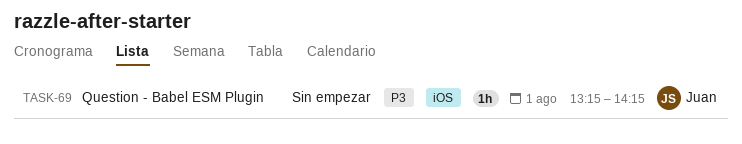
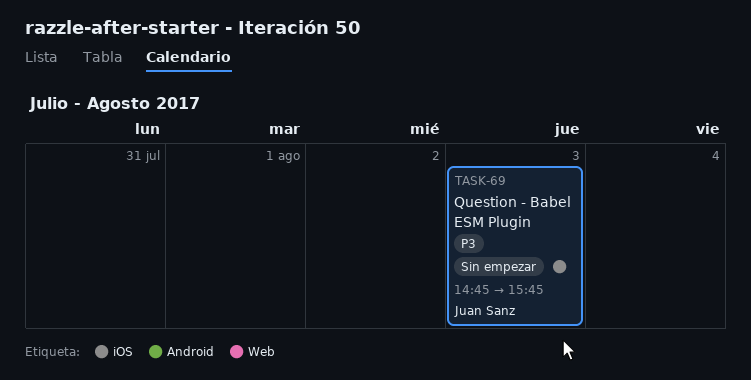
TASK-69, day: Aug 1 -> Aug 3
TASK-69, begins: 13:15 -> 14:45
TASK-69, ends: 14:15 -> 15:45

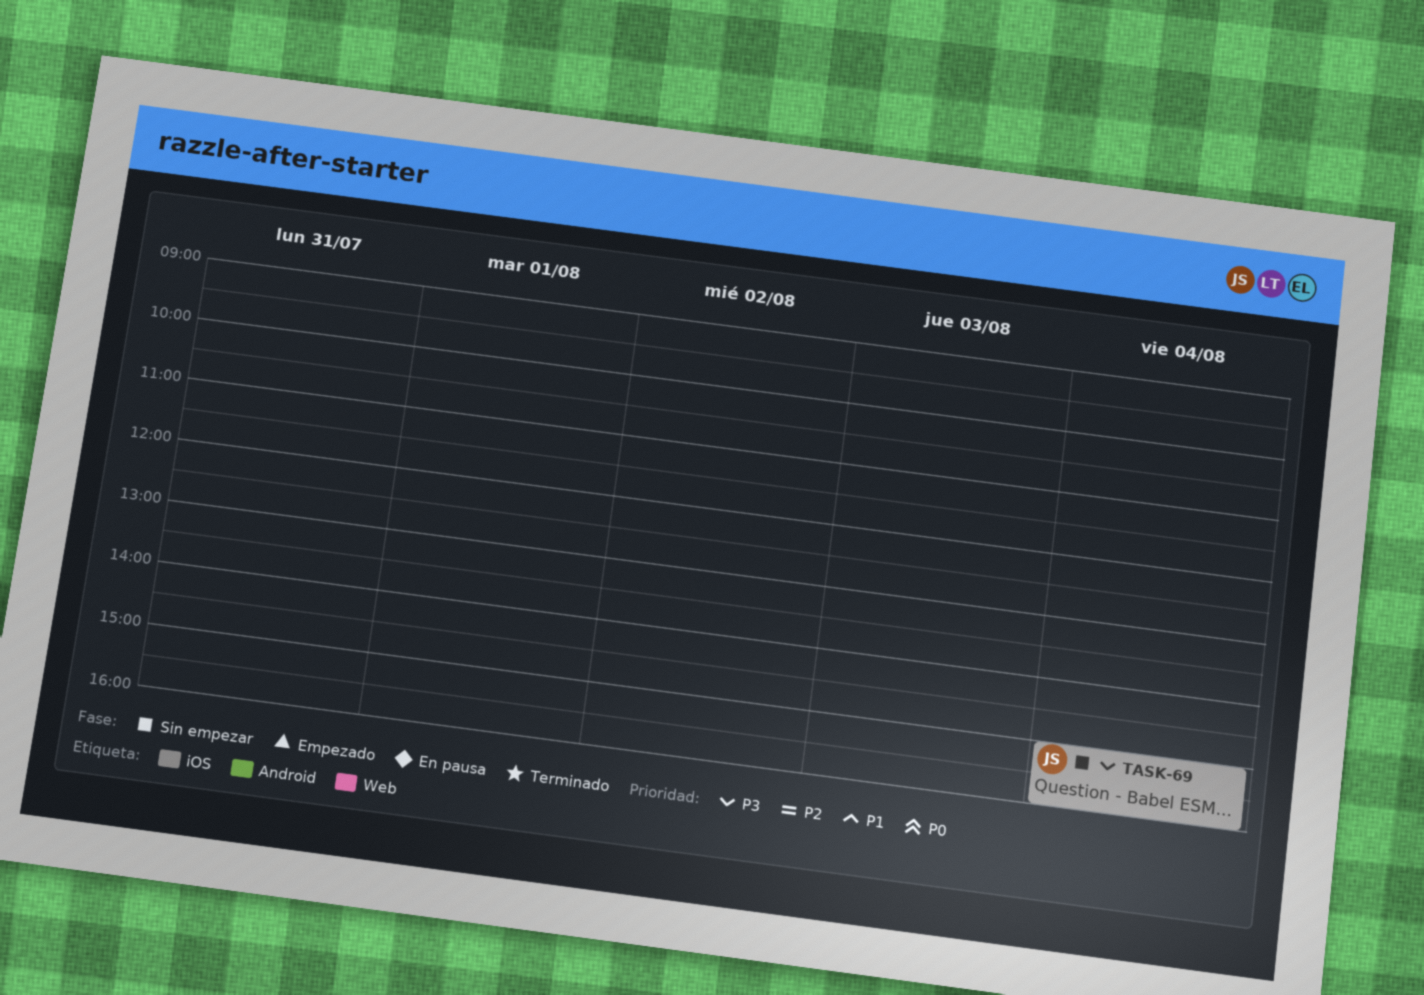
TASK-69, day: Aug 3 -> Aug 4
TASK-69, begins: 14:45 -> 15:00
TASK-69, ends: 15:45 -> 16:00

